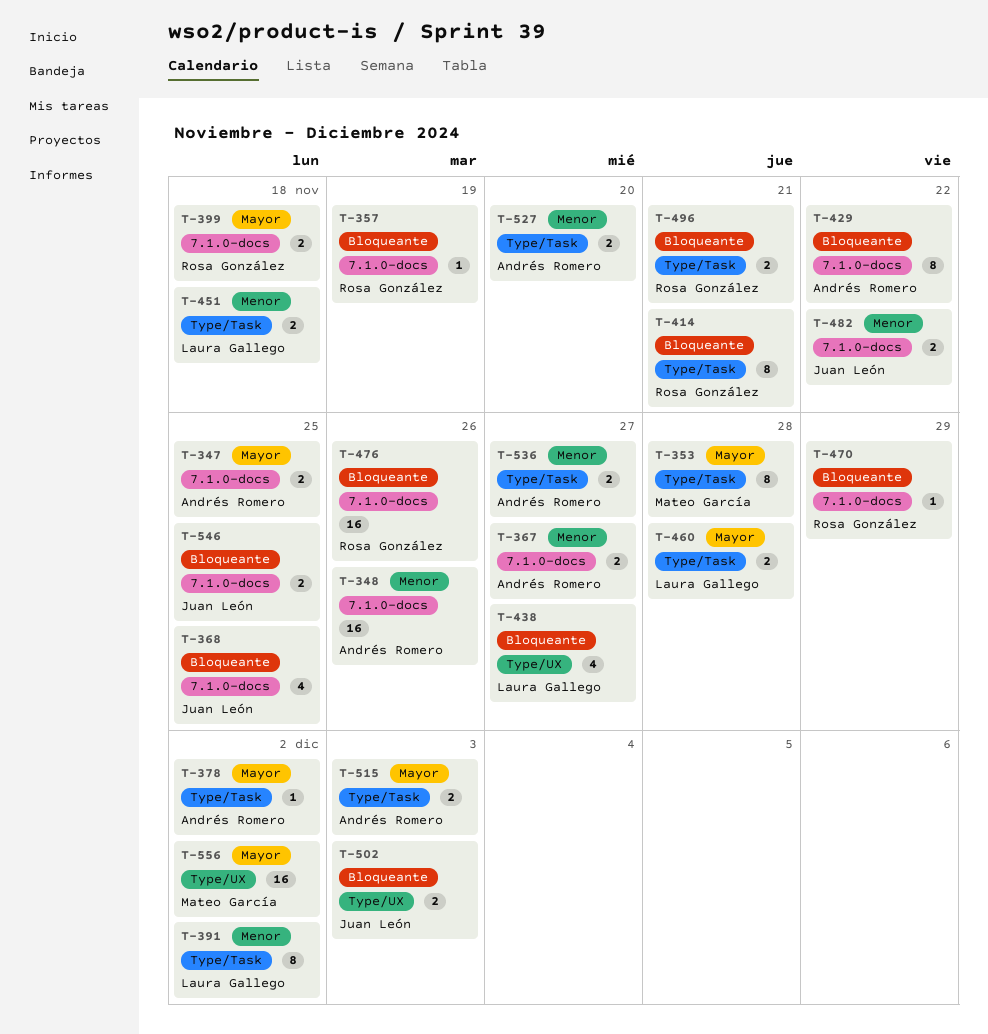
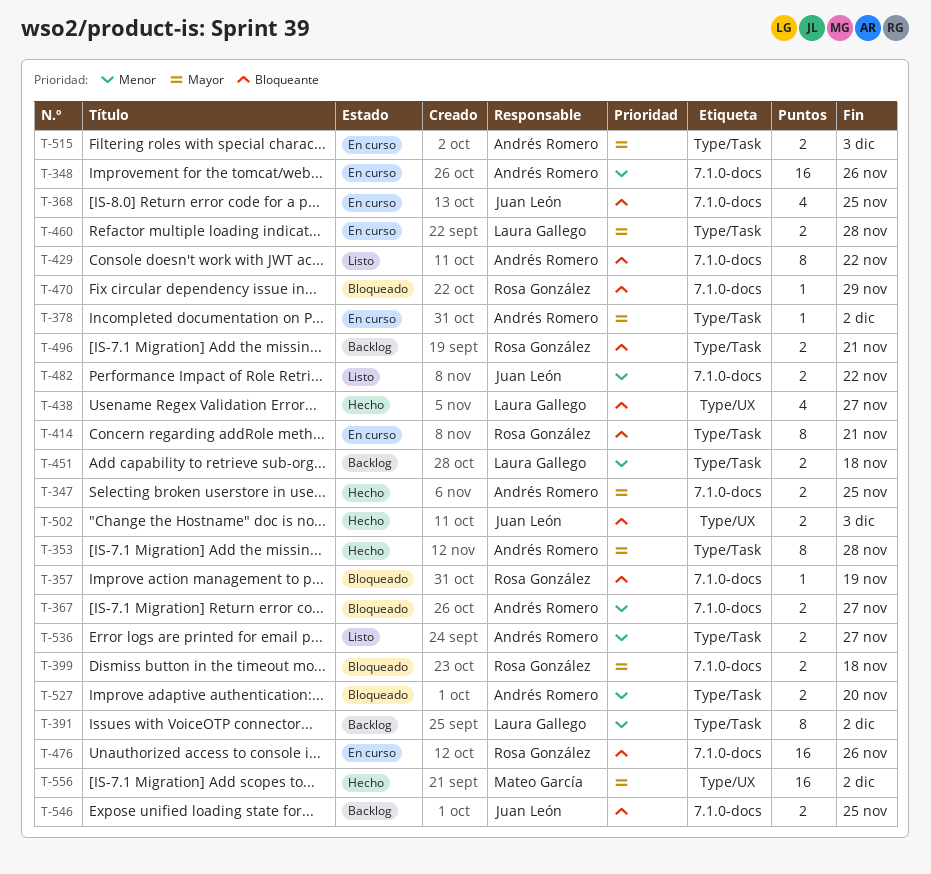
T-353, owner: Mateo García -> Andrés Romero

